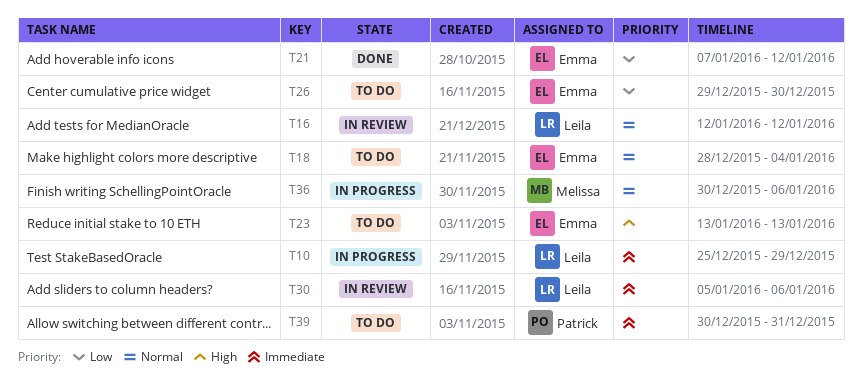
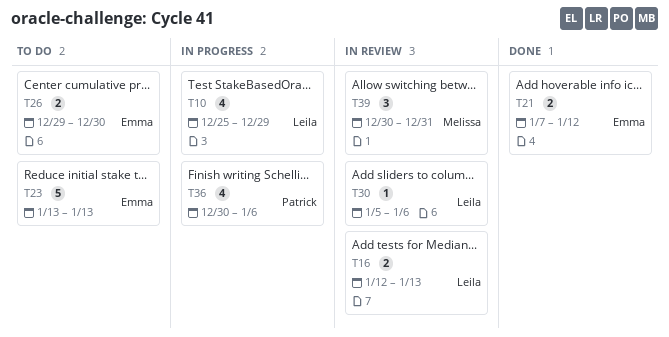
T16, due: Jan 12 -> Jan 13
T18: present -> none
T36, owner: Melissa -> Patrick
T39, status: To do -> In review
T39, owner: Patrick -> Melissa

